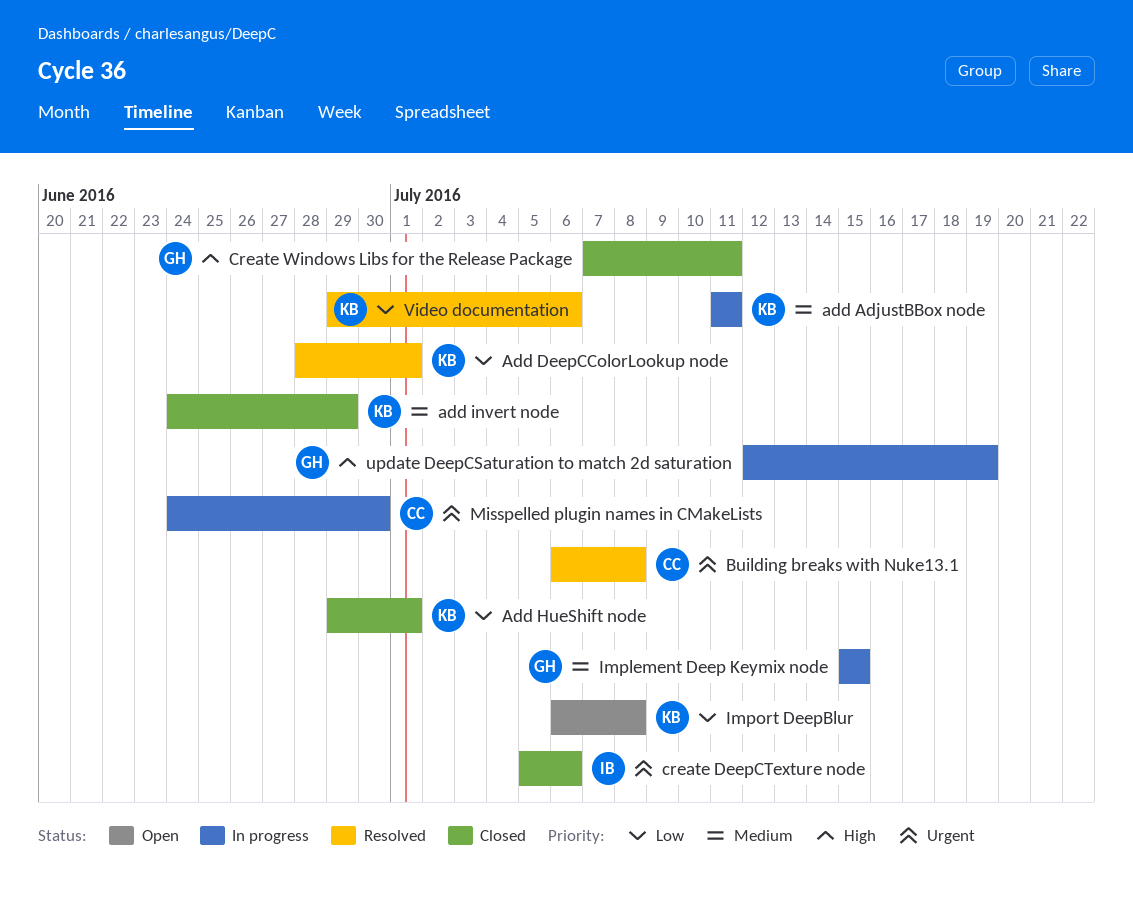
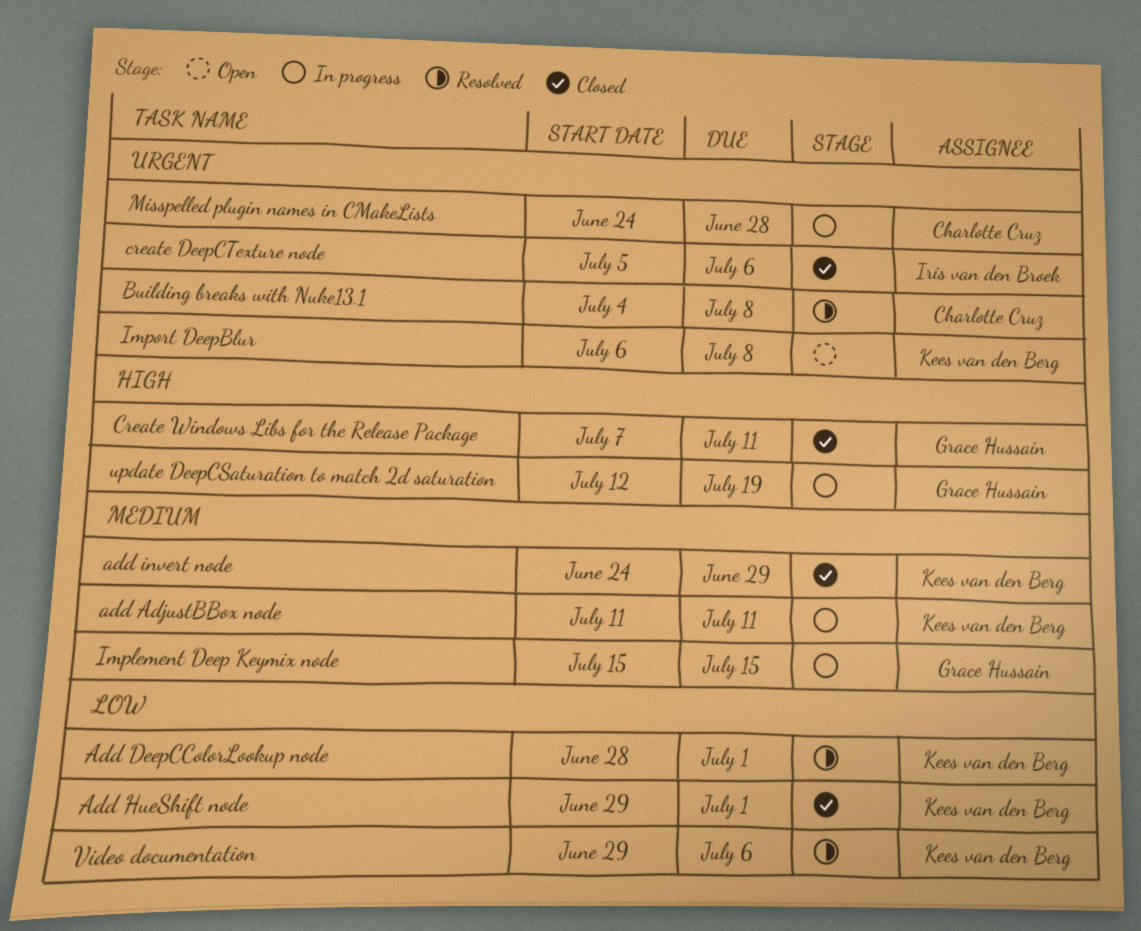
Building breaks with Nuke13.1, start: Jul 6 -> Jul 4
Import DeepBlur, priority: Low -> Urgent
Misspelled plugin names in CMakeLists, due: Jun 30 -> Jun 28

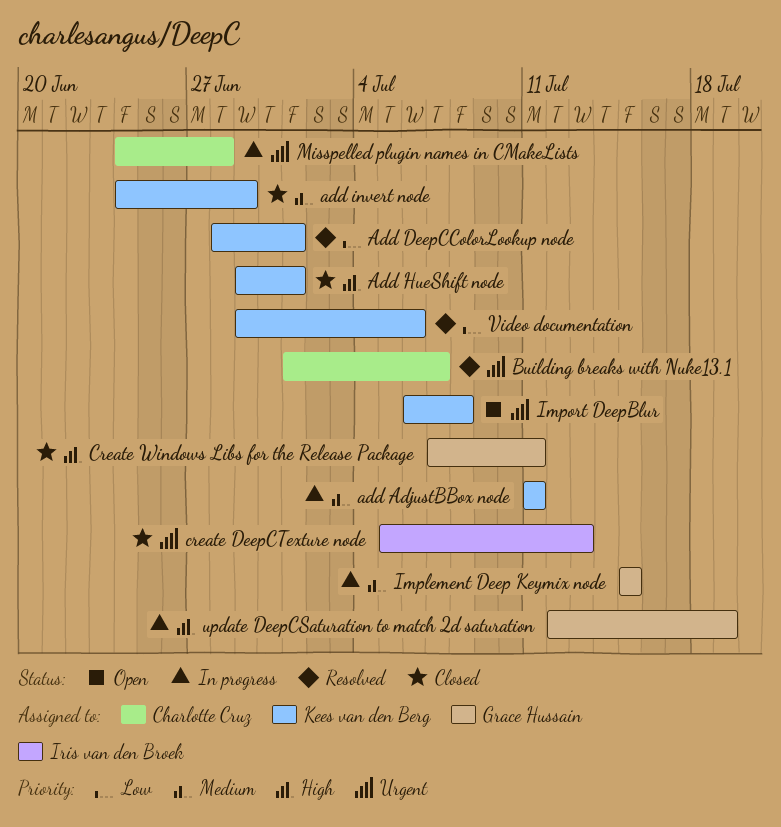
Add HueShift node, priority: Low -> High
Building breaks with Nuke13.1, start: Jul 4 -> Jul 1
Building breaks with Nuke13.1, due: Jul 8 -> Jul 7
create DeepCTexture node, due: Jul 6 -> Jul 13

